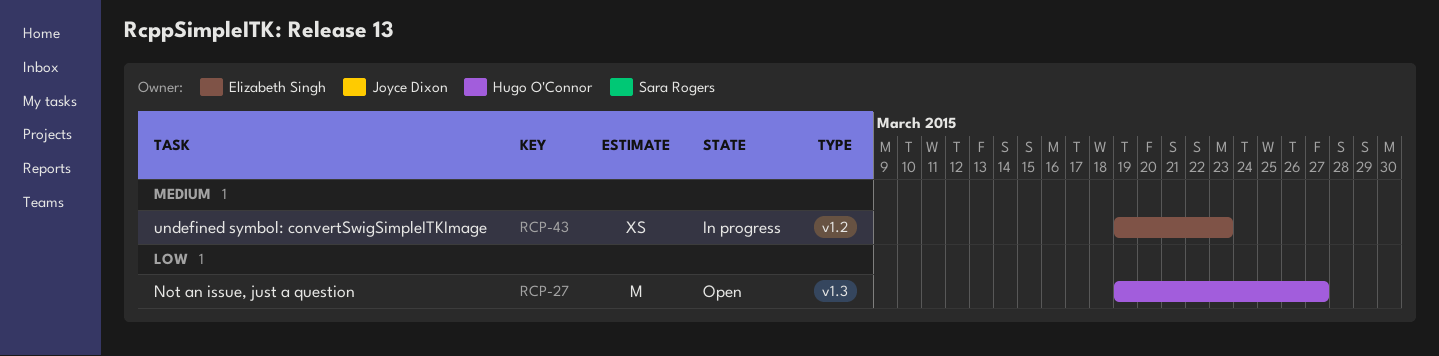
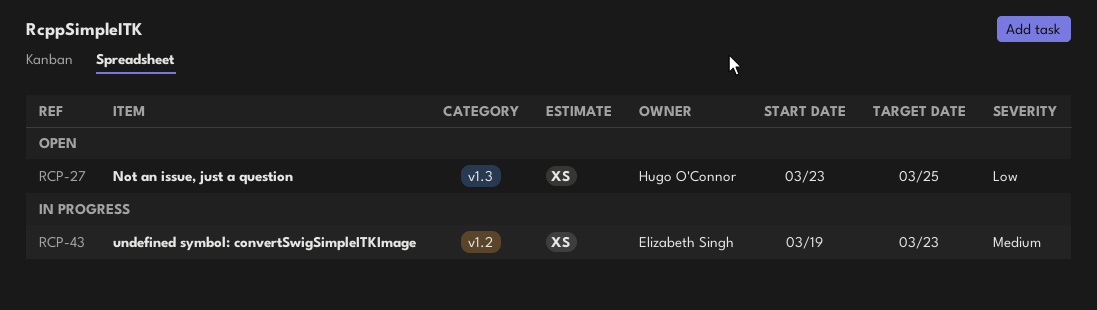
RCP-27, estimate: M -> XS
RCP-27, start: Mar 19 -> Mar 23
RCP-27, due: Mar 27 -> Mar 25

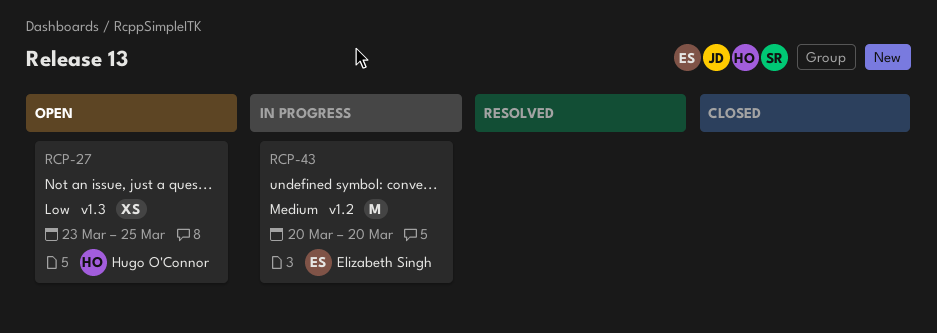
RCP-43, estimate: XS -> M
RCP-43, start: Mar 19 -> Mar 20
RCP-43, due: Mar 23 -> Mar 20

